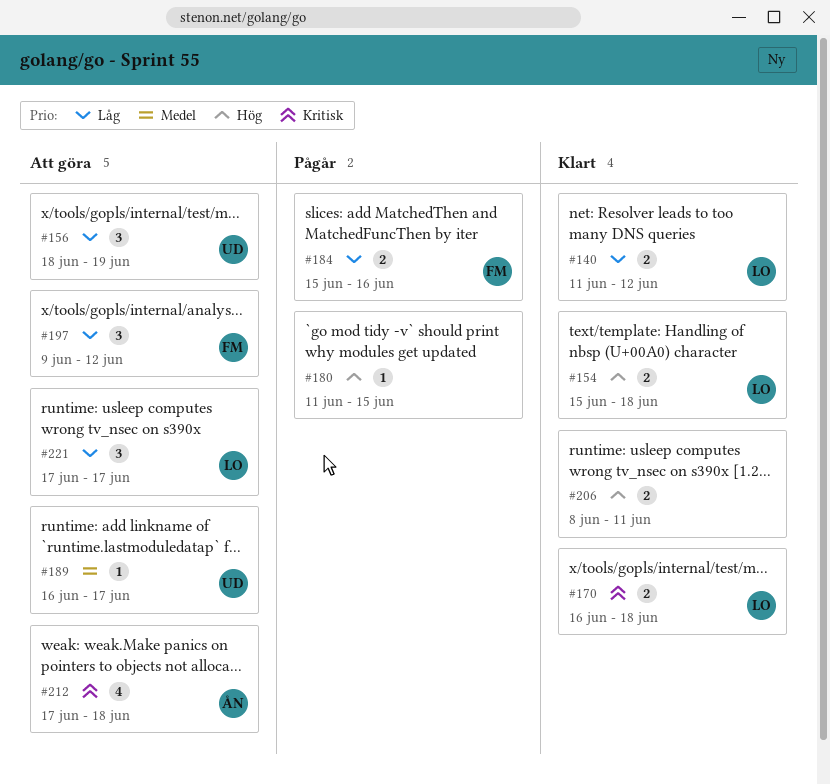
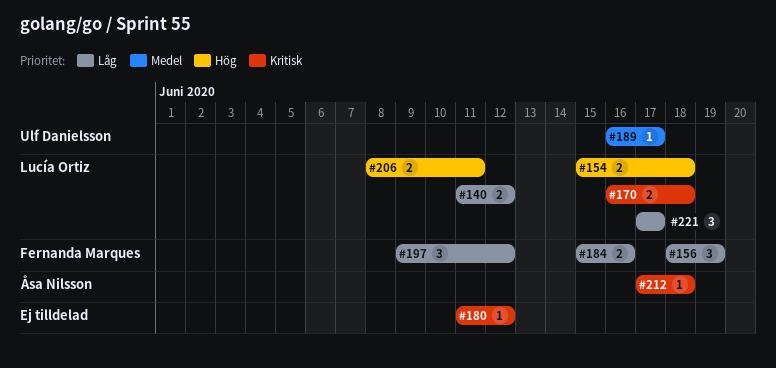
#156, owner: Ulf Danielsson -> Fernanda Marques
#180, priority: Hög -> Kritisk
#180, due: Jun 15 -> Jun 12
#206, owner: none -> Lucía Ortiz
#212, estimate: 4 -> 1

